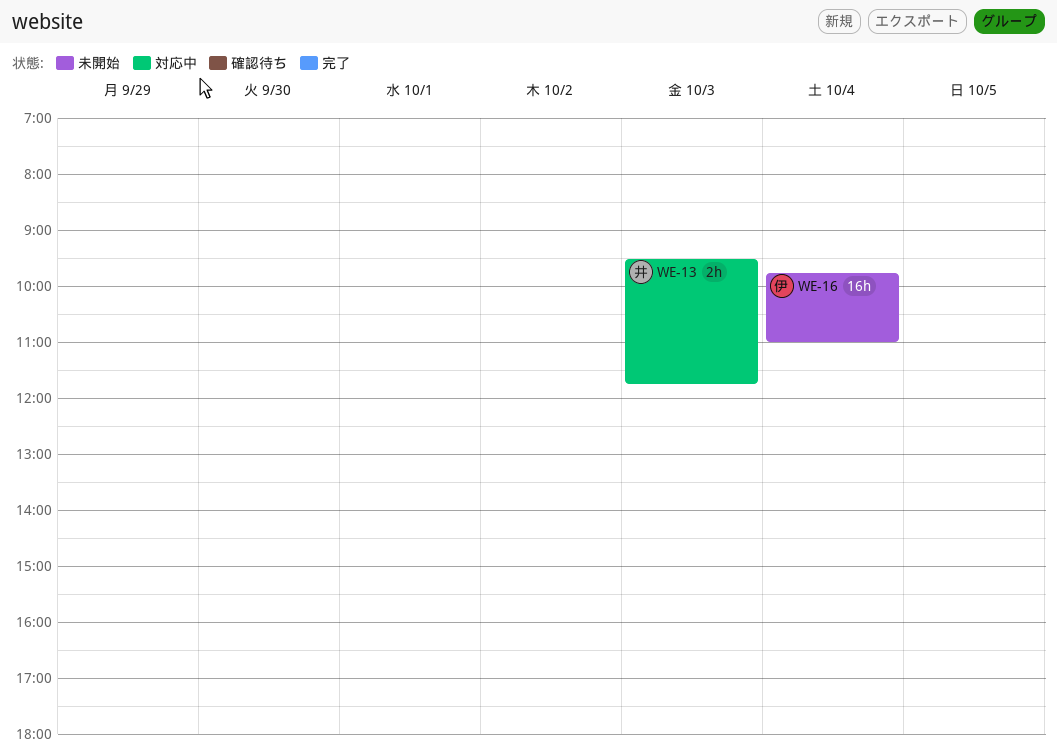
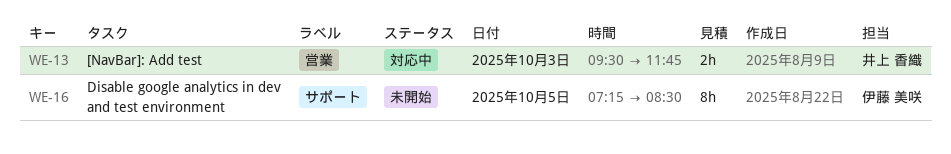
WE-16, estimate: 16h -> 8h
WE-16, day: Oct 4 -> Oct 5
WE-16, begins: 09:45 -> 07:15
WE-16, ends: 11:00 -> 08:30

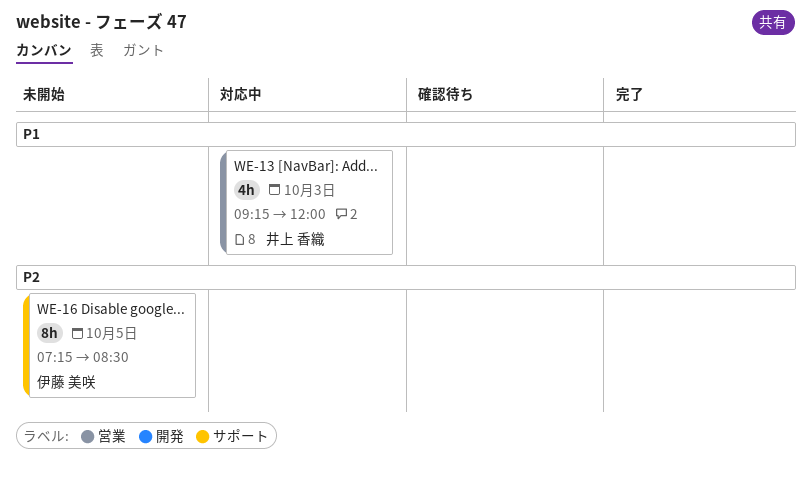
WE-13, estimate: 2h -> 4h
WE-13, begins: 09:30 -> 09:15
WE-13, ends: 11:45 -> 12:00

